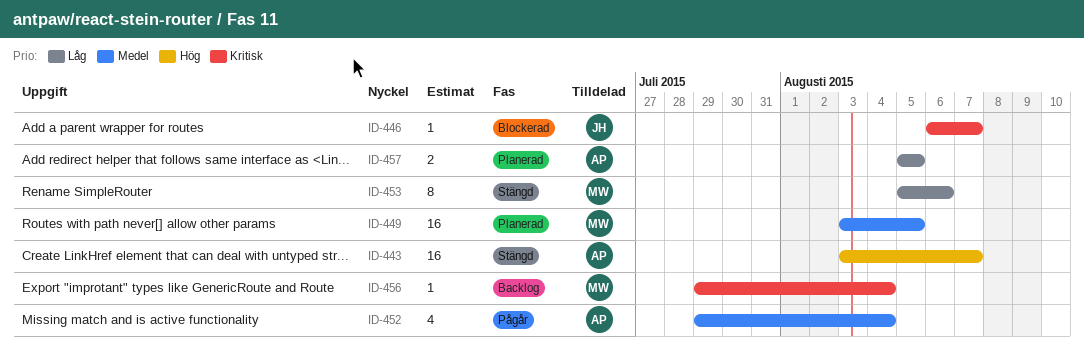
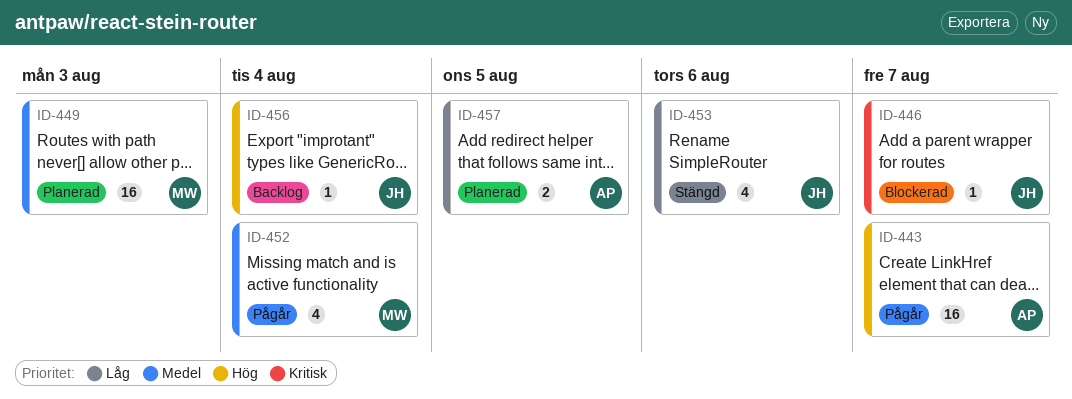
ID-443, status: Stängd -> Pågår
ID-449, due: Aug 5 -> Aug 3
ID-452, owner: AP -> MW
ID-453, owner: MW -> JH
ID-453, estimate: 8 -> 4
ID-456, owner: MW -> JH
ID-456, priority: Kritisk -> Hög

